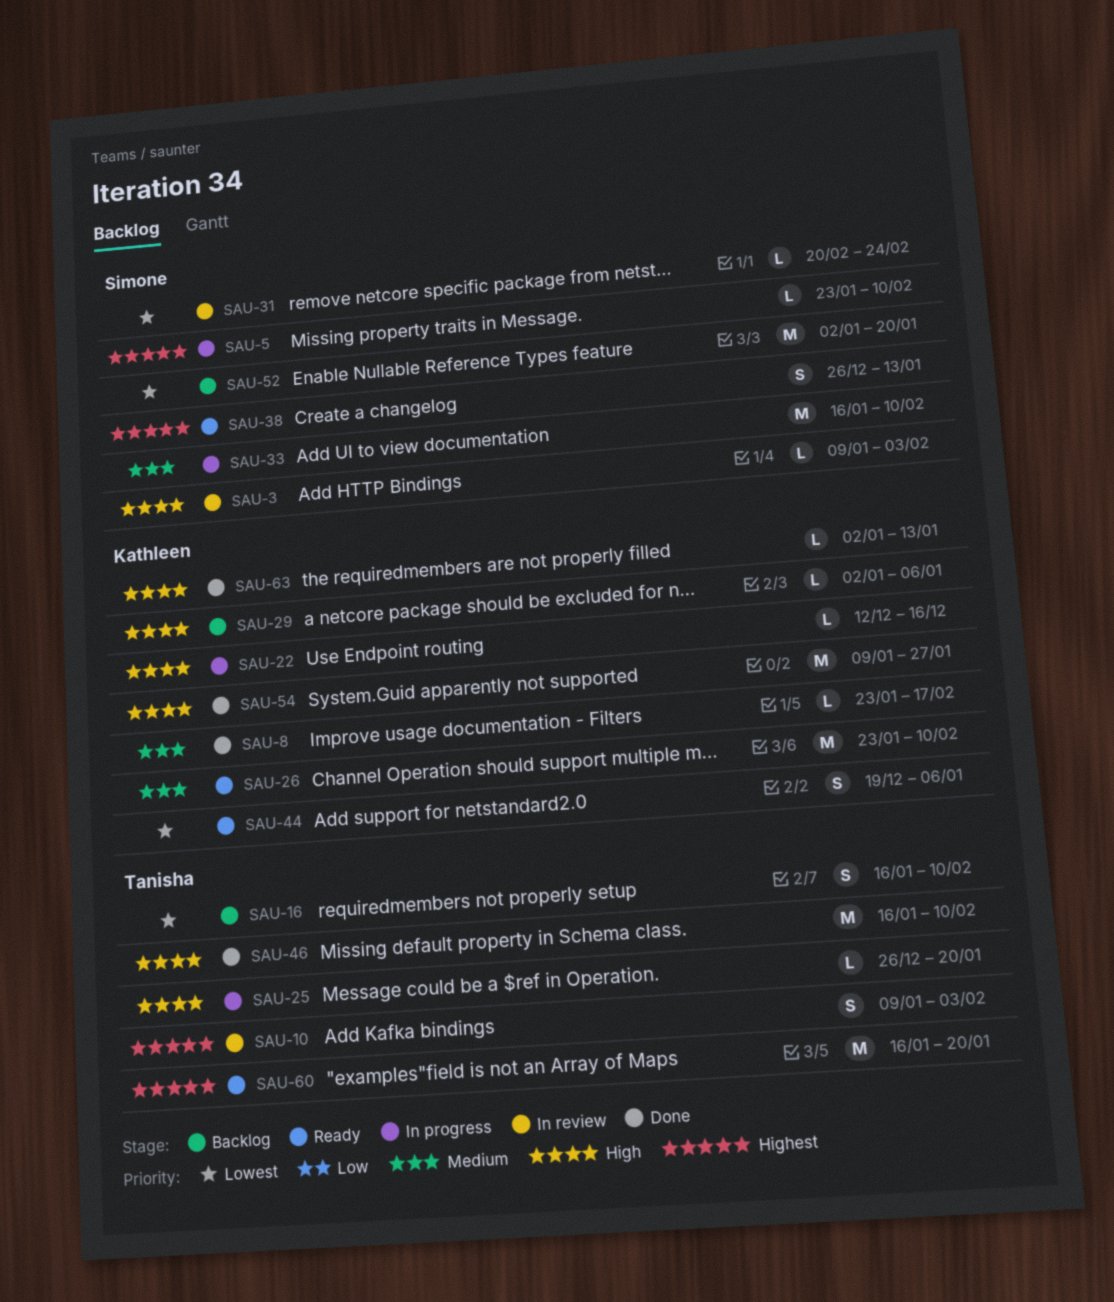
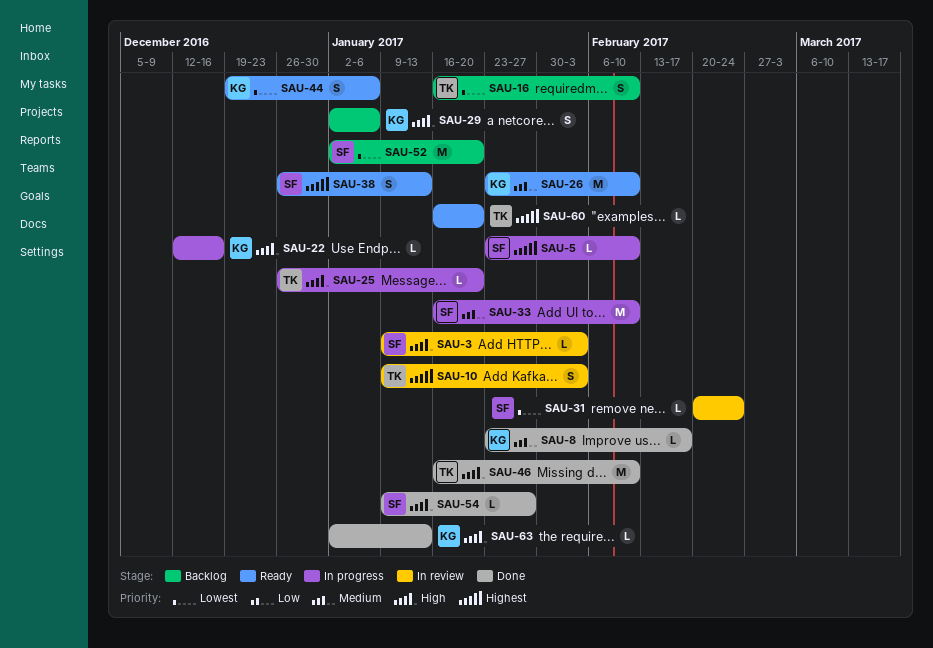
SAU-29, estimate: L -> S
SAU-54, owner: Kathleen -> Simone
SAU-54, estimate: M -> L
SAU-60, estimate: M -> L

